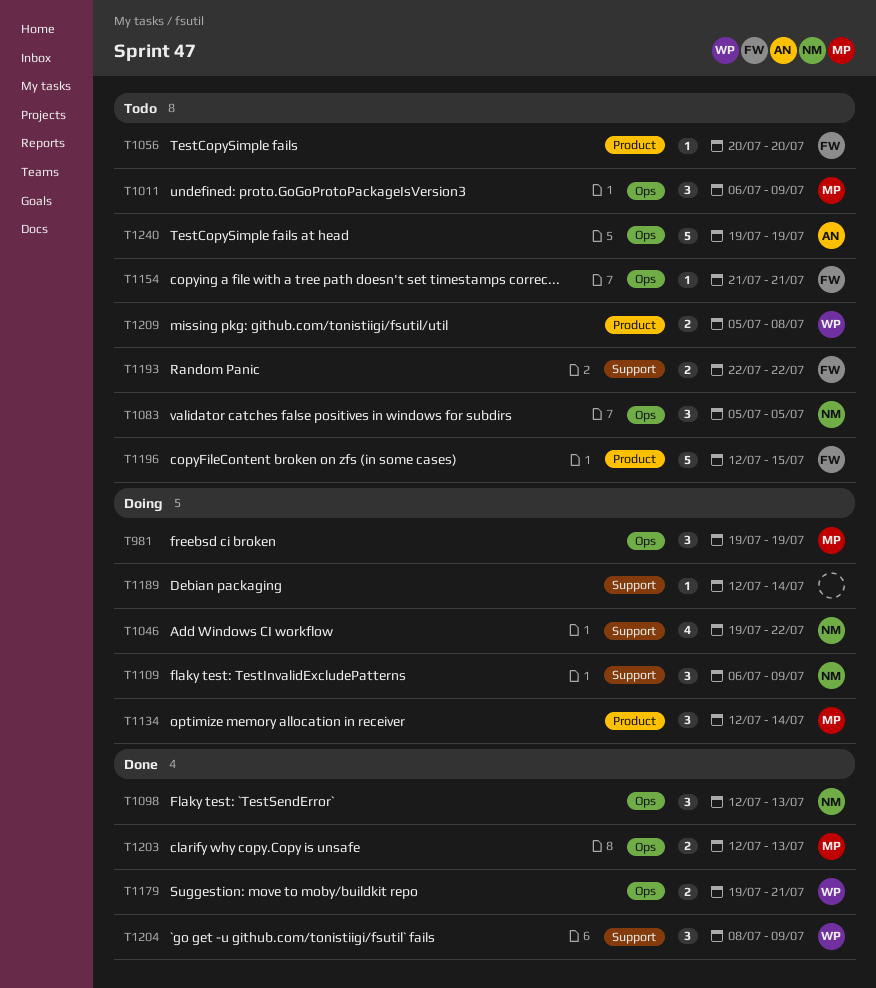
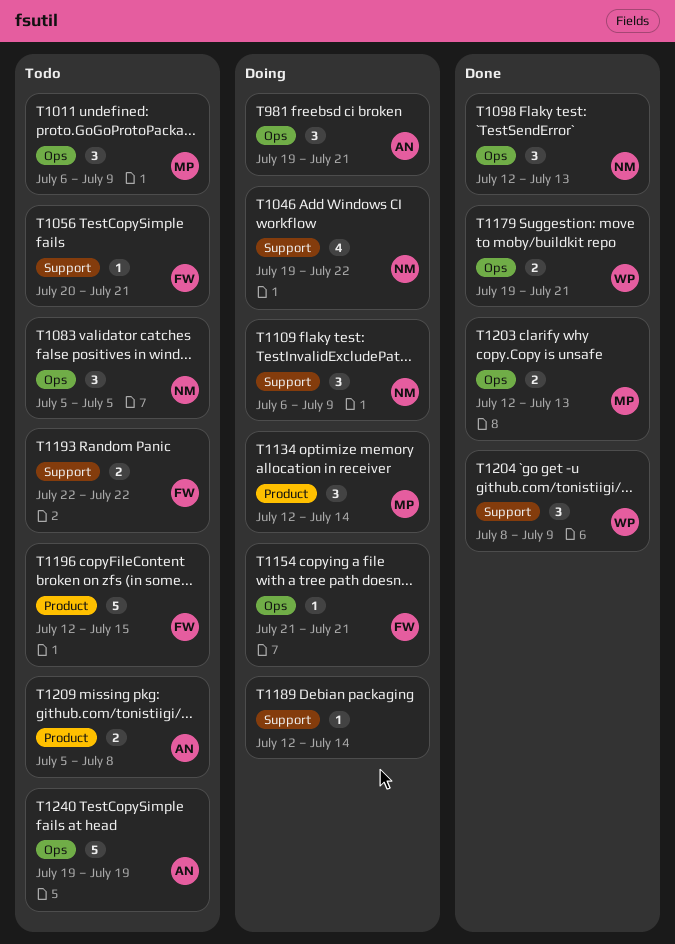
T981, owner: MP -> AN
T981, due: Jul 19 -> Jul 21
T1056, label: Product -> Support
T1056, due: Jul 20 -> Jul 21
T1154, status: Todo -> Doing
T1209, owner: WP -> AN

